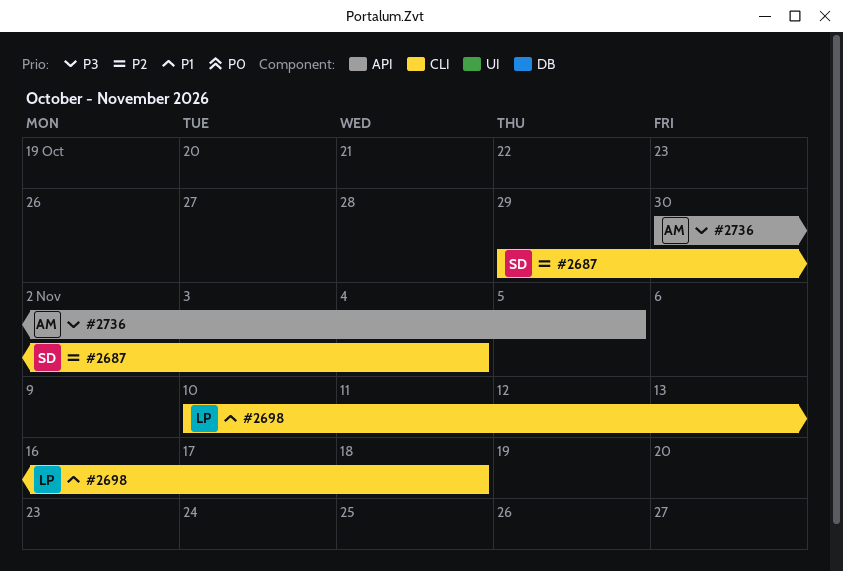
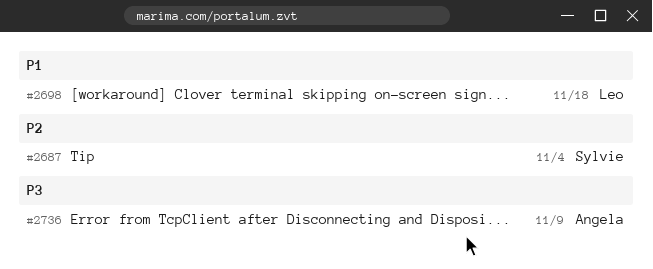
#2736, due: Nov 5 -> Nov 9

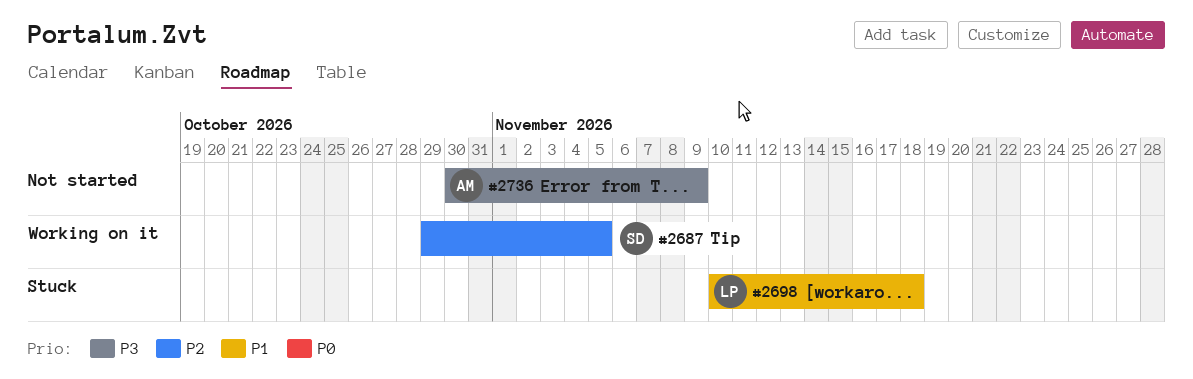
#2687, due: Nov 4 -> Nov 5

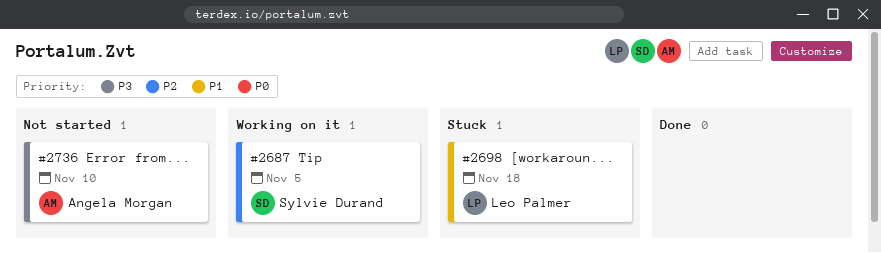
#2736, due: Nov 9 -> Nov 10

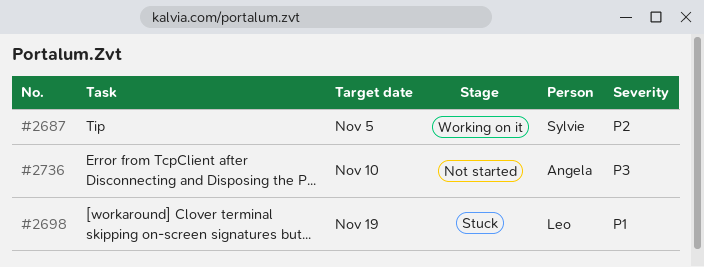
#2698, due: Nov 18 -> Nov 19

